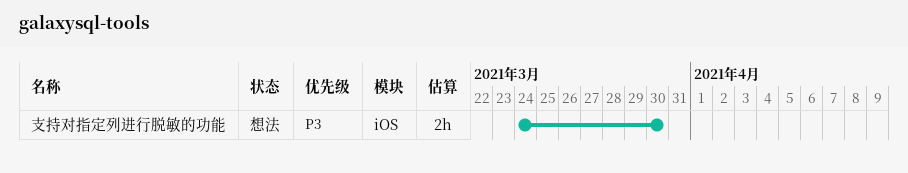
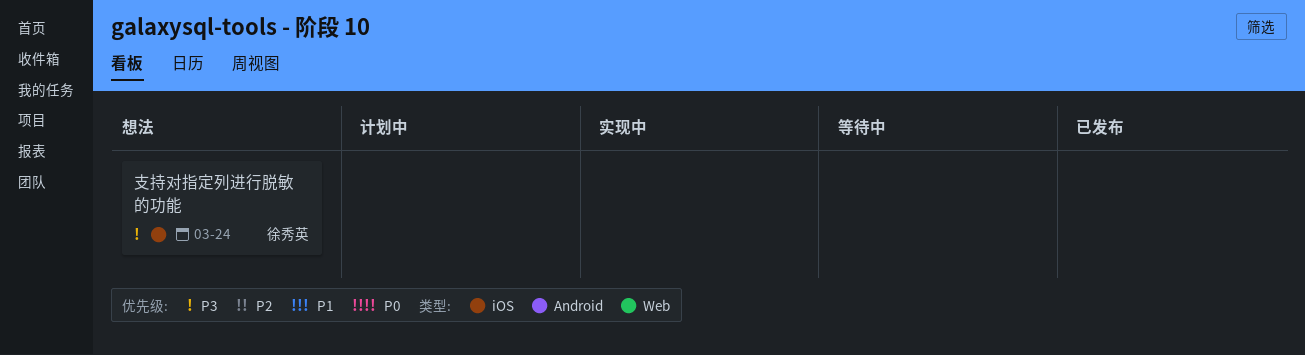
支持对指定列进行脱敏的功能, due: Mar 30 -> Mar 24

